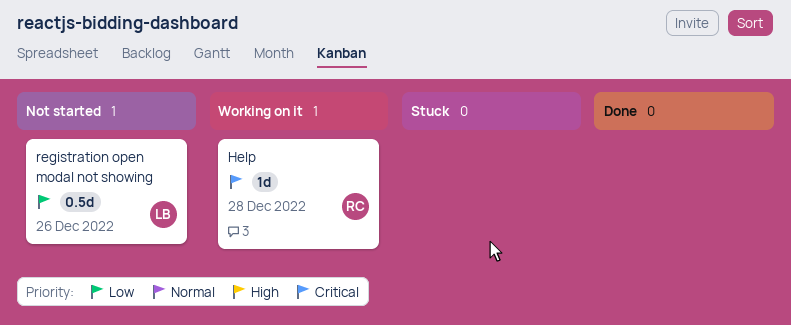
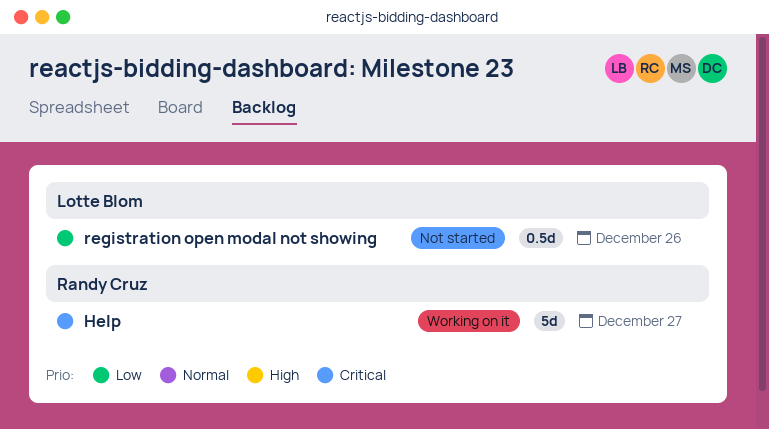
Help, estimate: 1d -> 5d
Help, due: Dec 28 -> Dec 27

